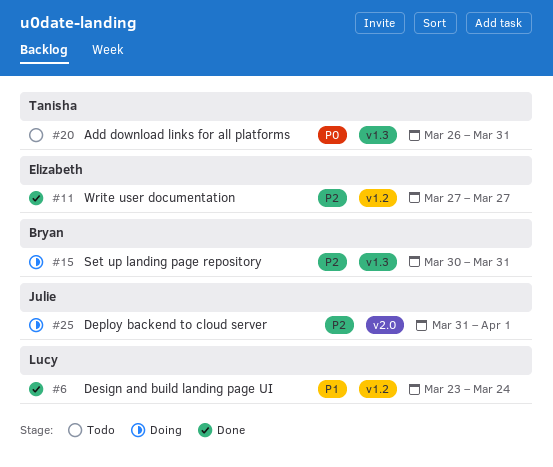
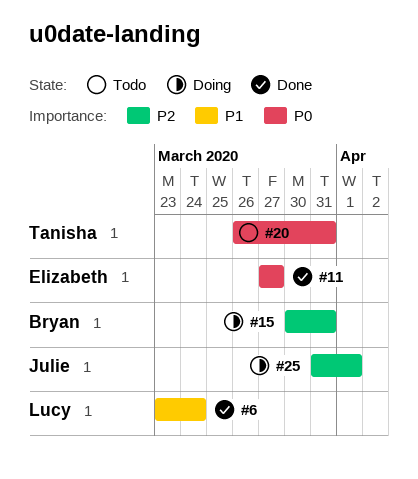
#11, priority: P2 -> P0

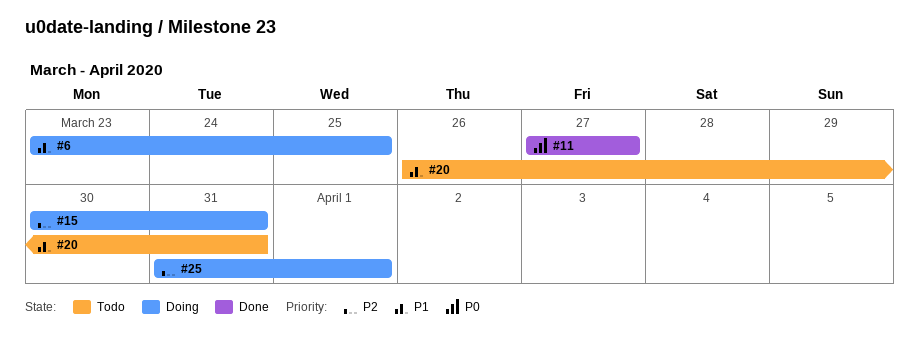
#6, status: Done -> Doing
#6, due: Mar 24 -> Mar 25
#20, priority: P0 -> P1

